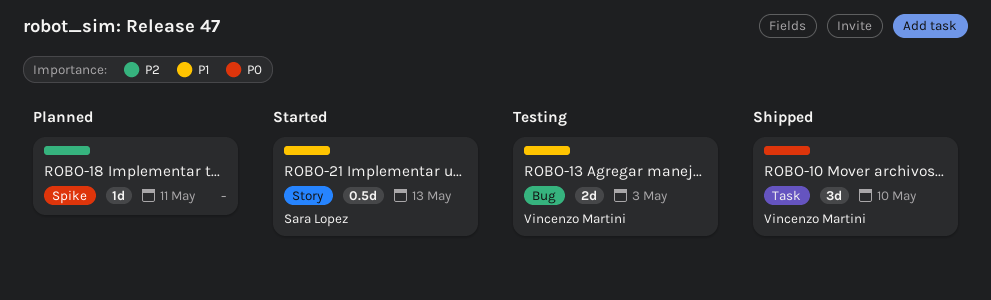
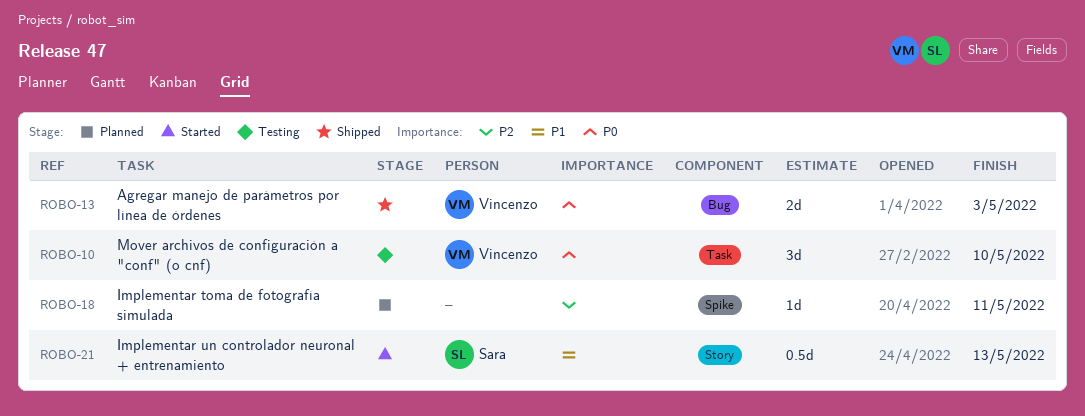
ROBO-10, status: Shipped -> Testing
ROBO-13, status: Testing -> Shipped
ROBO-13, priority: P1 -> P0

